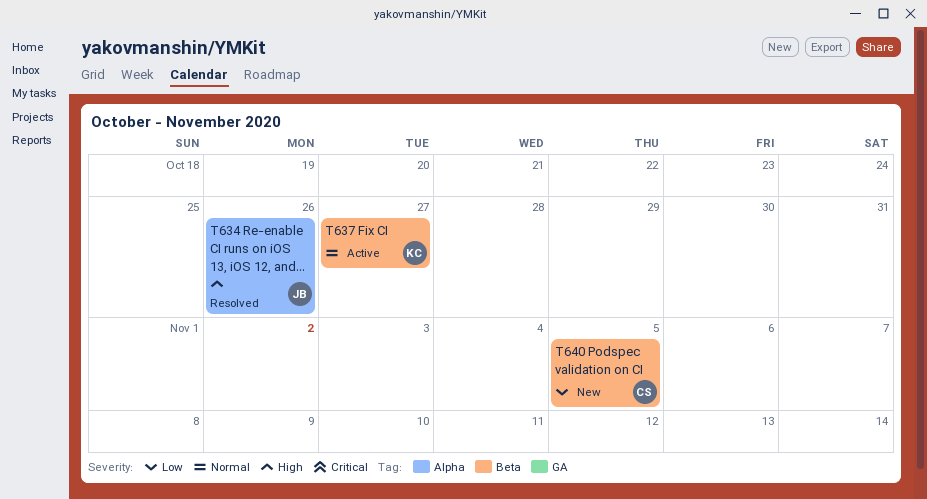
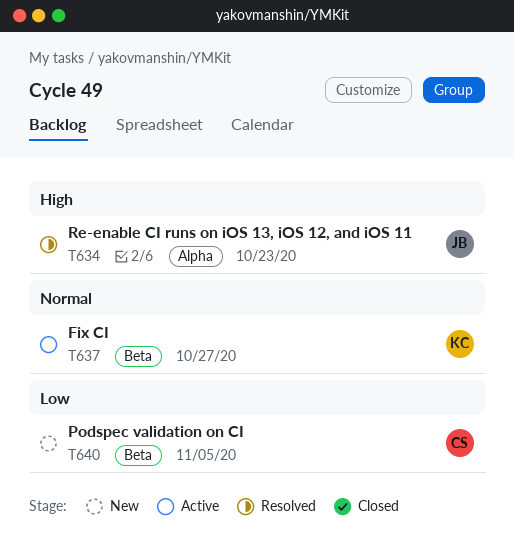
T634, due: Oct 26 -> Oct 23

